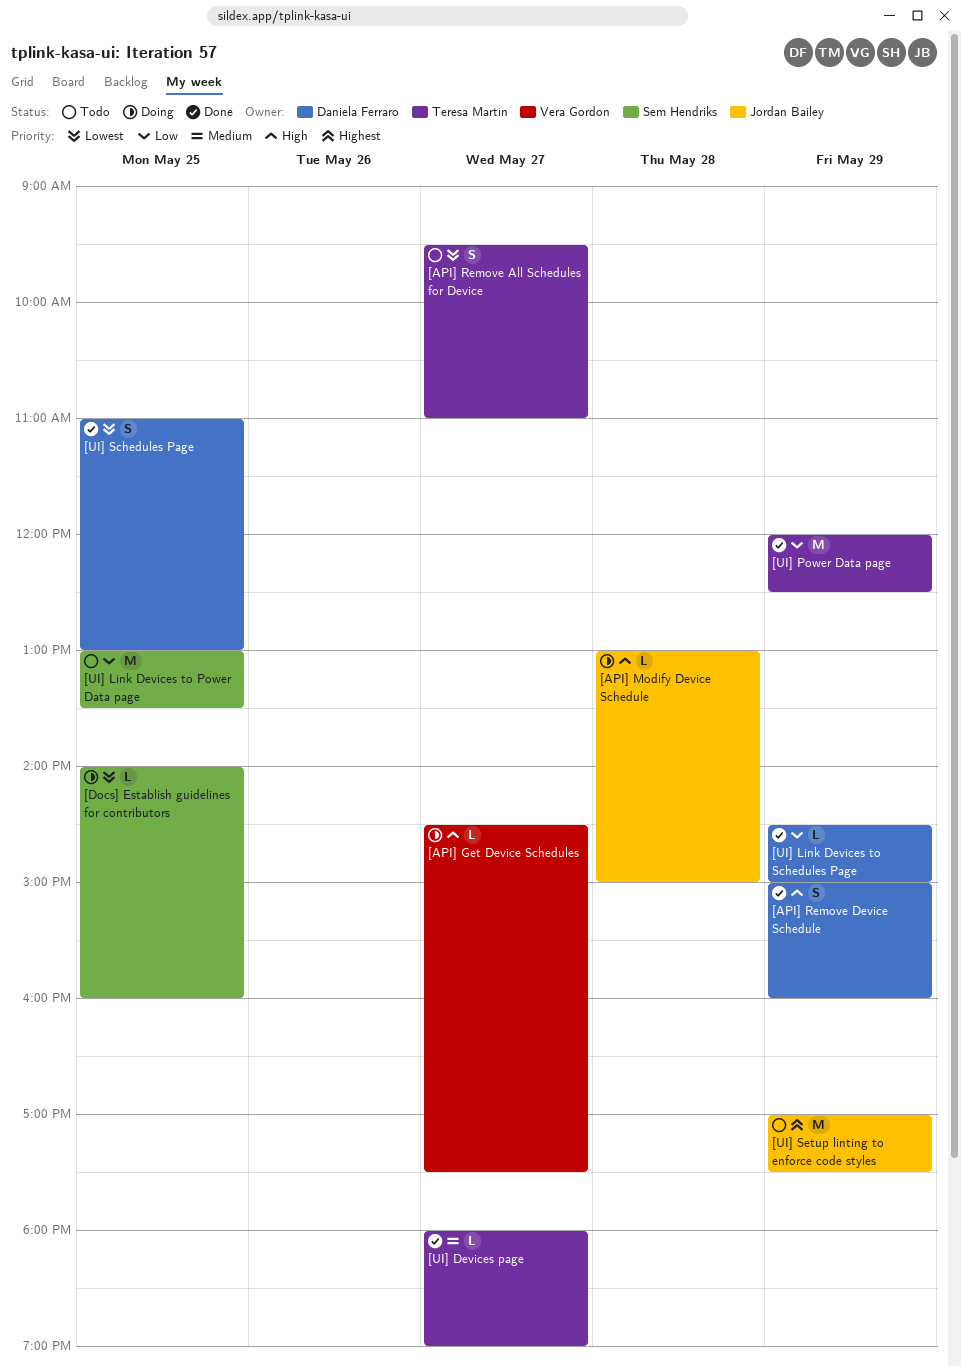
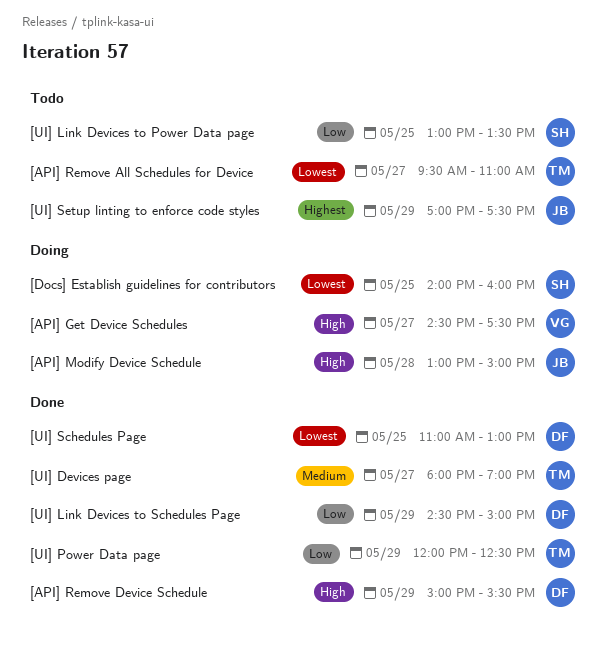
[API] Remove Device Schedule, ends: 16:00 -> 15:30

